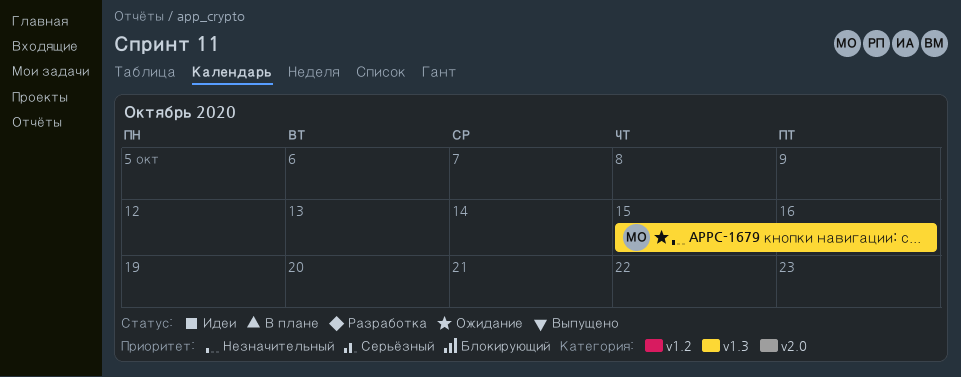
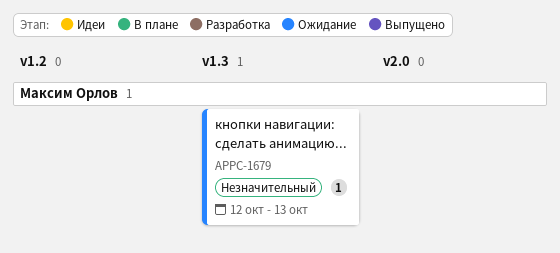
APPC-1679, start: Oct 15 -> Oct 12
APPC-1679, due: Oct 16 -> Oct 13

